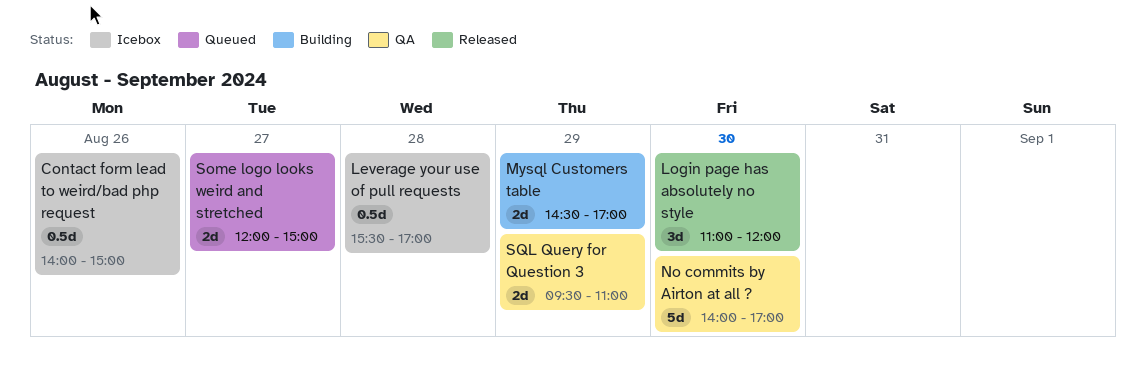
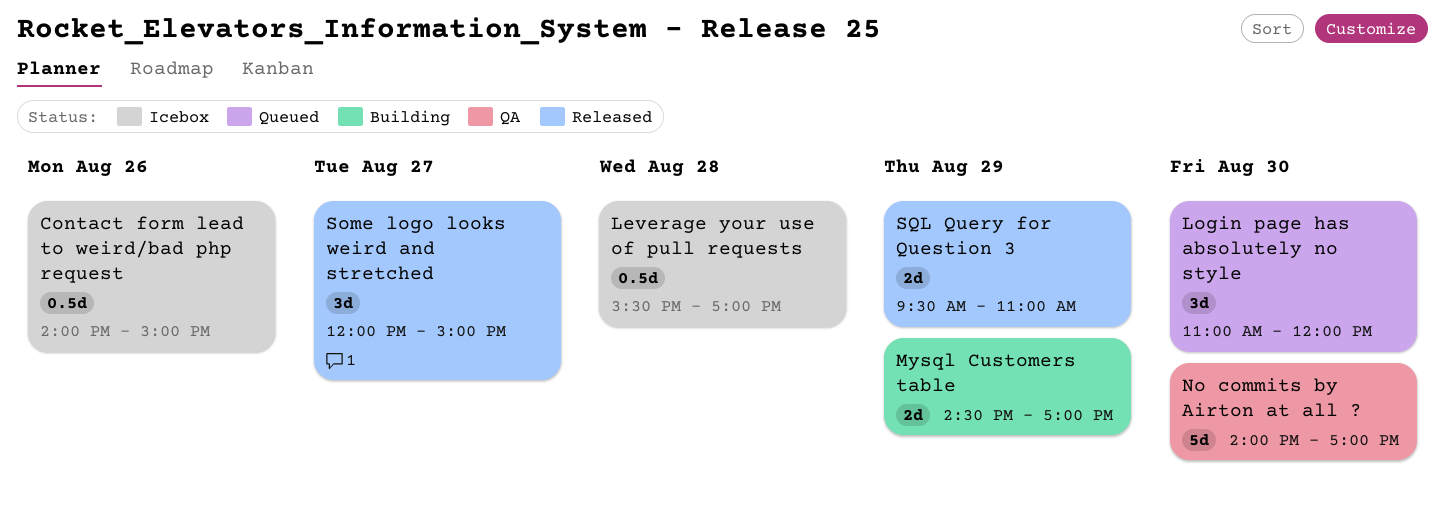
Login page has absolutely no style, status: Released -> Queued
Some logo looks weird and stretched, status: Queued -> Released
Some logo looks weird and stretched, estimate: 2d -> 3d
SQL Query for Question 3, status: QA -> Released

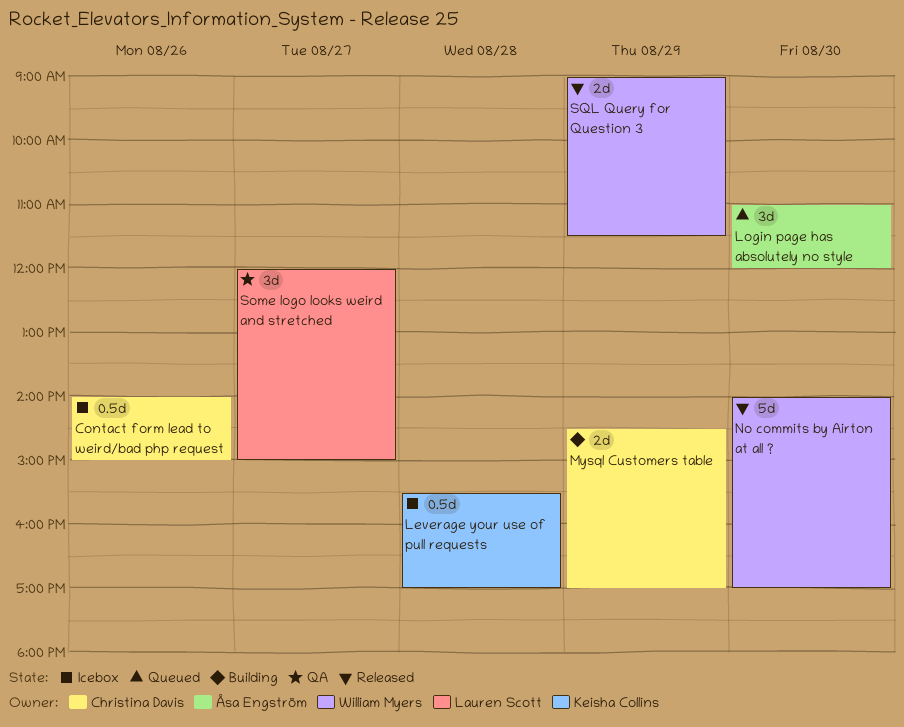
No commits by Airton at all ?, status: QA -> Released
Some logo looks weird and stretched, status: Released -> QA
SQL Query for Question 3, begins: 09:30 -> 09:00
SQL Query for Question 3, ends: 11:00 -> 11:30

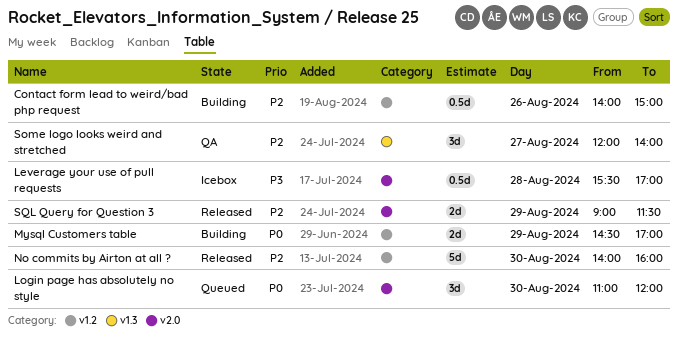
Contact form lead to weird/bad php request, status: Icebox -> Building
No commits by Airton at all ?, ends: 17:00 -> 16:00
Some logo looks weird and stretched, ends: 15:00 -> 14:00

